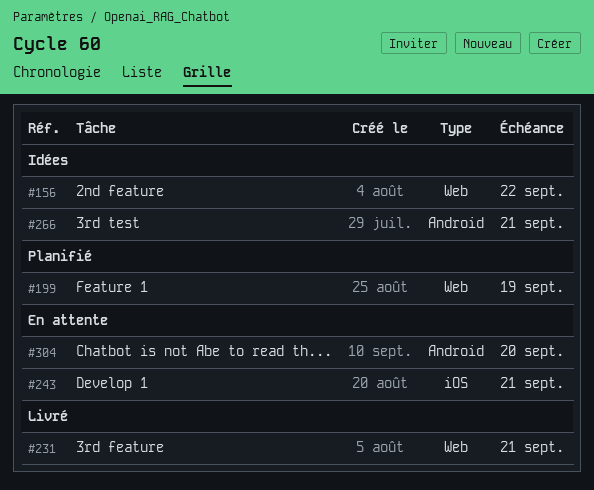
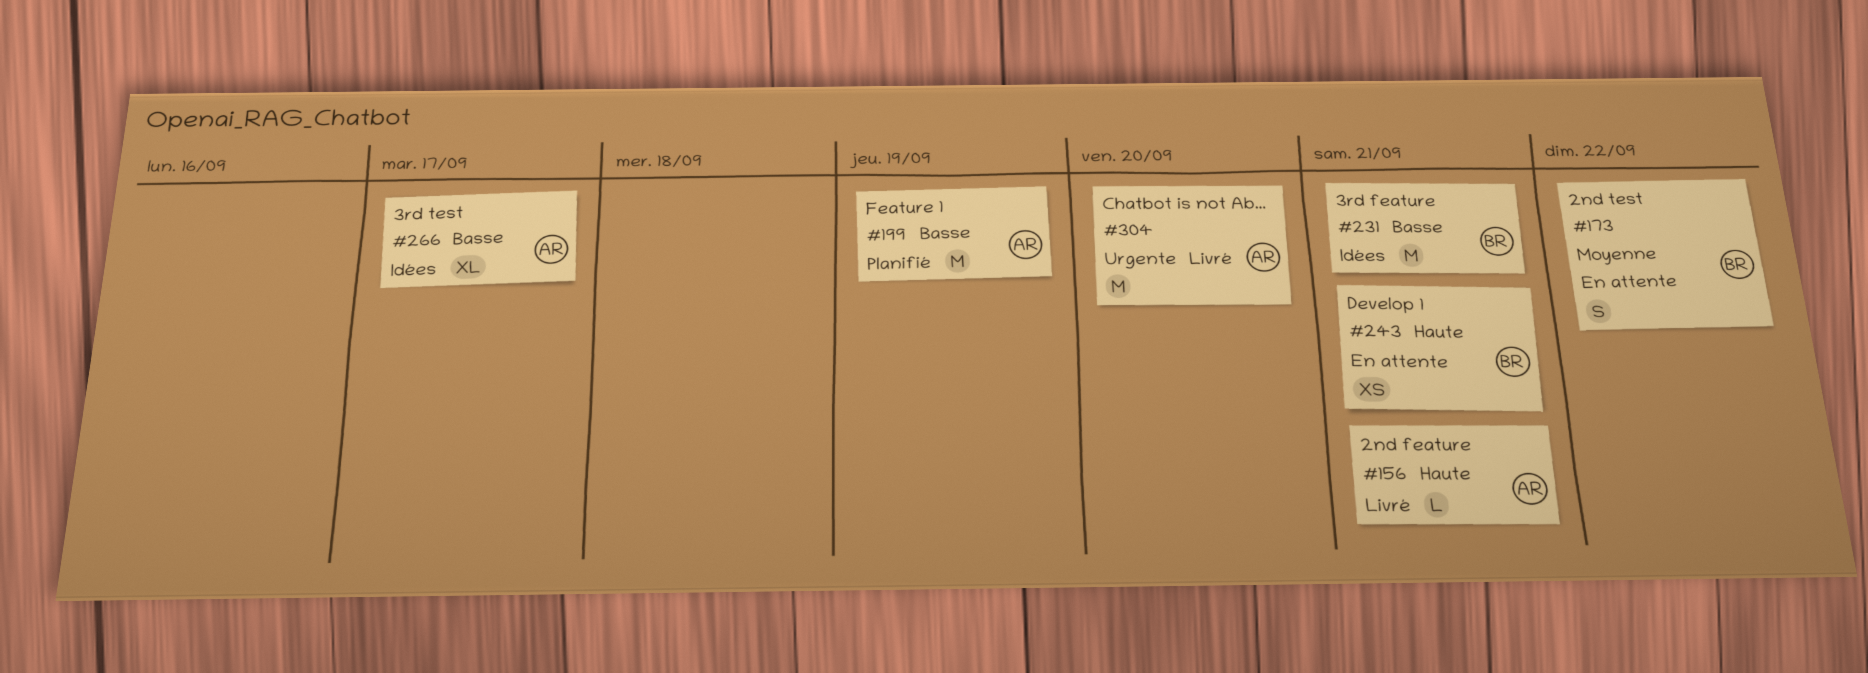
#156, status: Idées -> Livré
#156, due: Sep 22 -> Sep 21
#173: none -> present
#231, status: Livré -> Idées
#266, due: Sep 21 -> Sep 17
#304, status: En attente -> Livré

